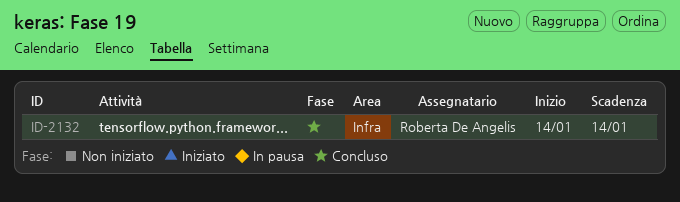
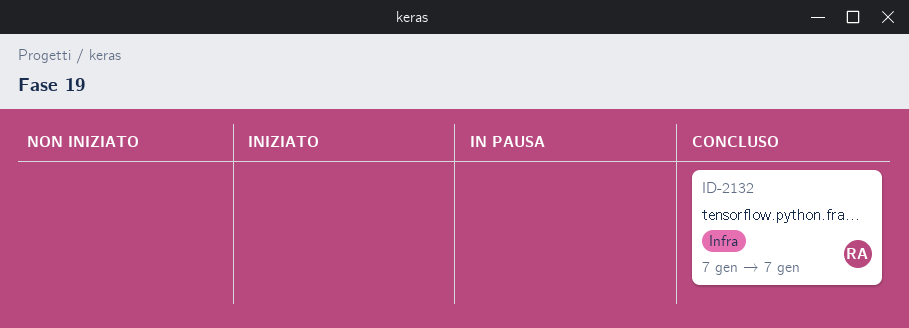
ID-2132, start: Jan 14 -> Jan 7
ID-2132, due: Jan 14 -> Jan 7

